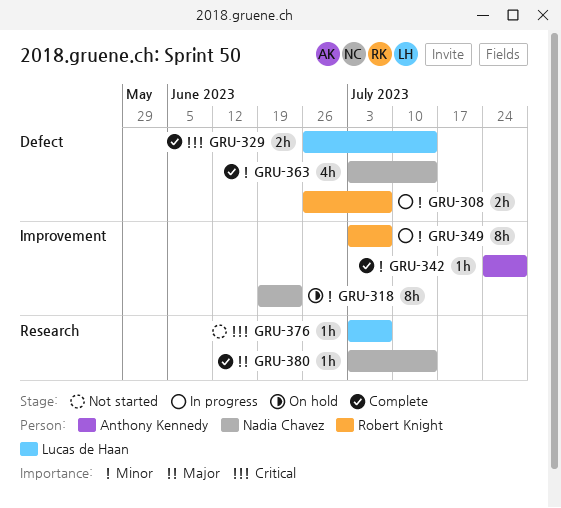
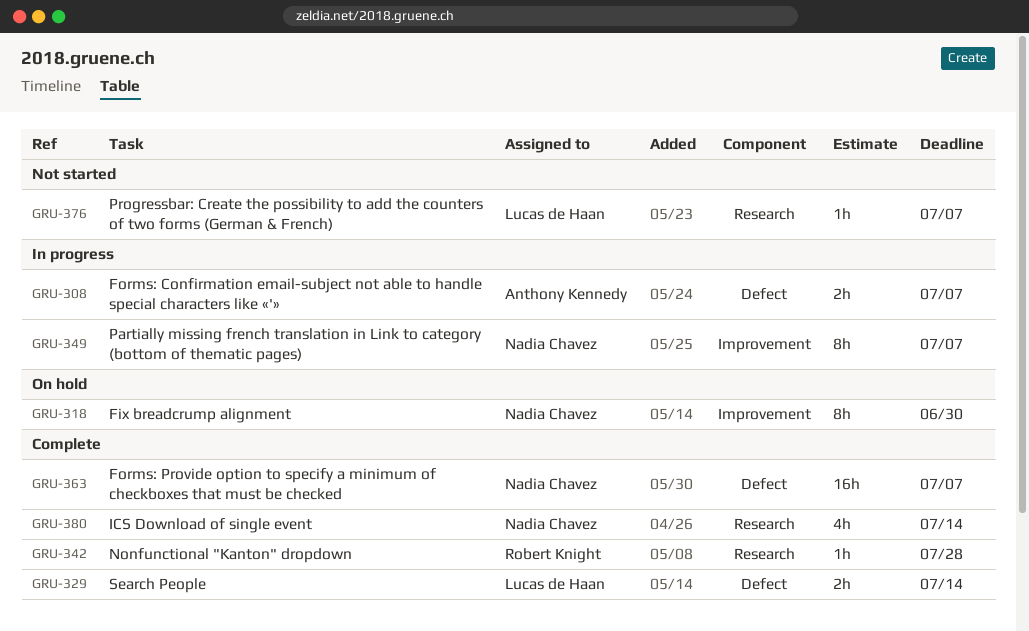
GRU-308, owner: Robert Knight -> Anthony Kennedy
GRU-318, due: Jun 23 -> Jun 30
GRU-342, owner: Anthony Kennedy -> Robert Knight
GRU-342, label: Improvement -> Research
GRU-349, owner: Robert Knight -> Nadia Chavez
GRU-363, estimate: 4h -> 16h
GRU-363, due: Jul 14 -> Jul 7
GRU-380, estimate: 1h -> 4h

